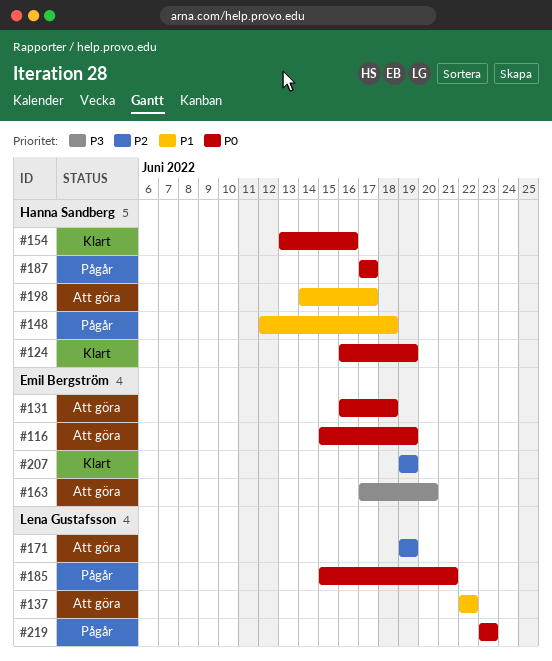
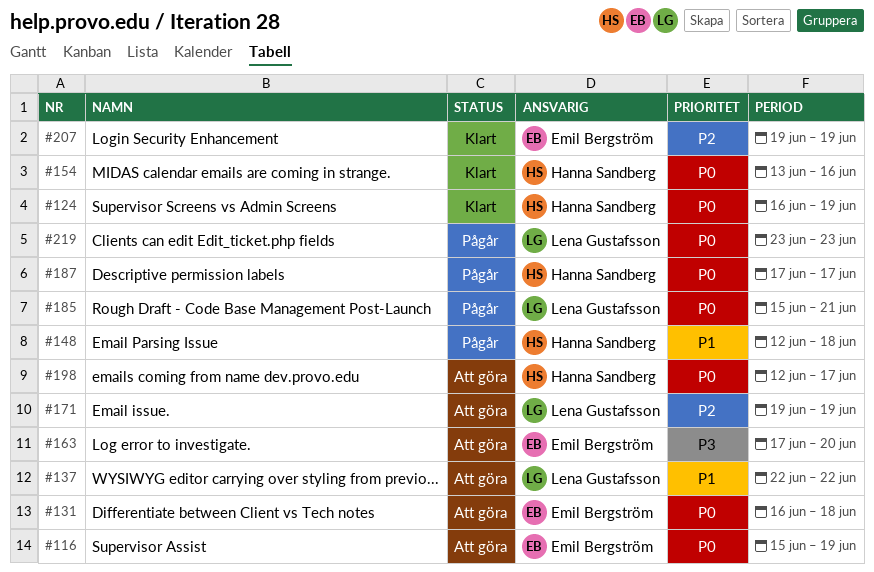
#198, priority: P1 -> P0
#198, start: Jun 14 -> Jun 12

